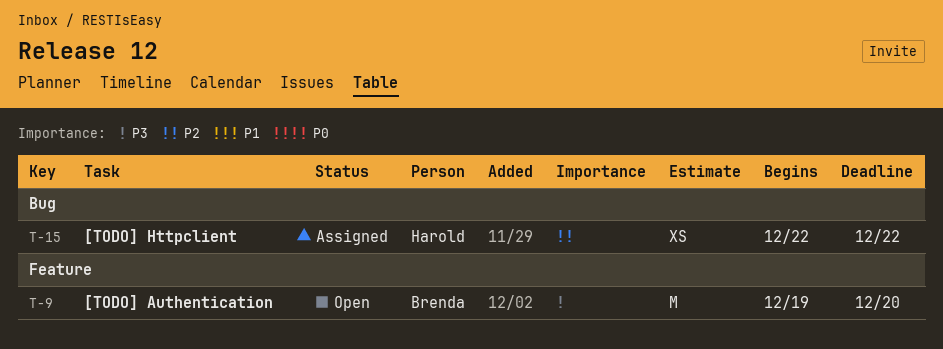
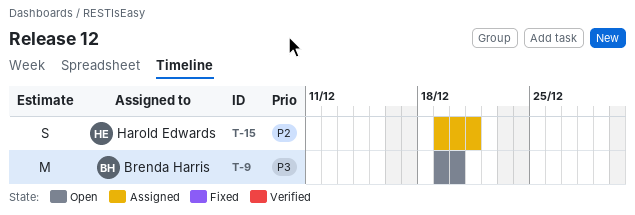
T-15, estimate: XS -> S
T-15, start: Dec 22 -> Dec 19
T-15, due: Dec 22 -> Dec 21

